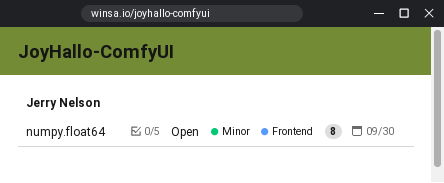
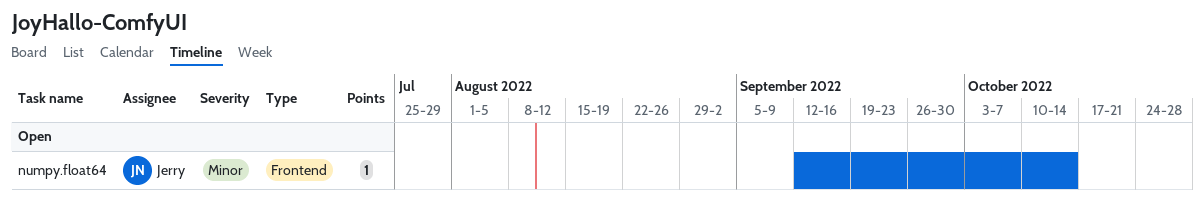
numpy.float64, estimate: 8 -> 1
numpy.float64, due: Sep 30 -> Oct 14

